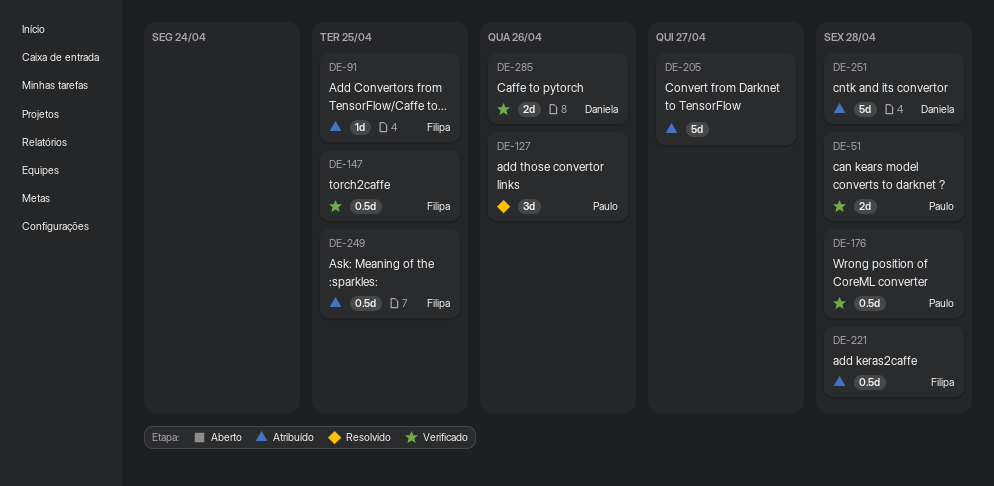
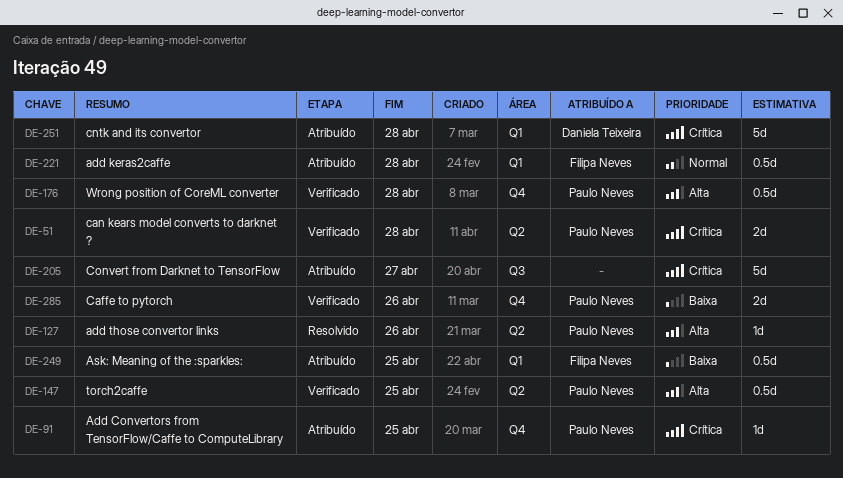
DE-91, owner: Filipa Neves -> Paulo Neves
DE-127, estimate: 3d -> 1d
DE-147, owner: Filipa Neves -> Paulo Neves
DE-285, owner: Daniela Teixeira -> Paulo Neves

